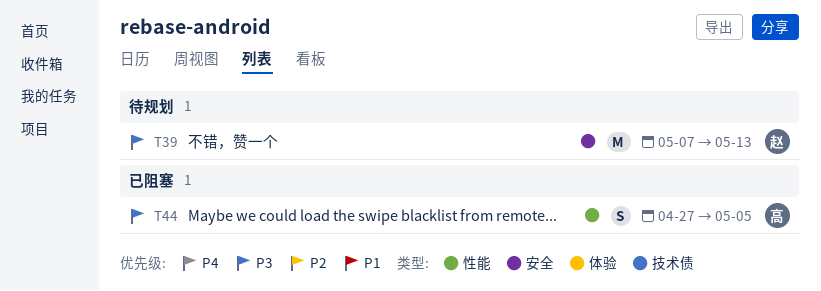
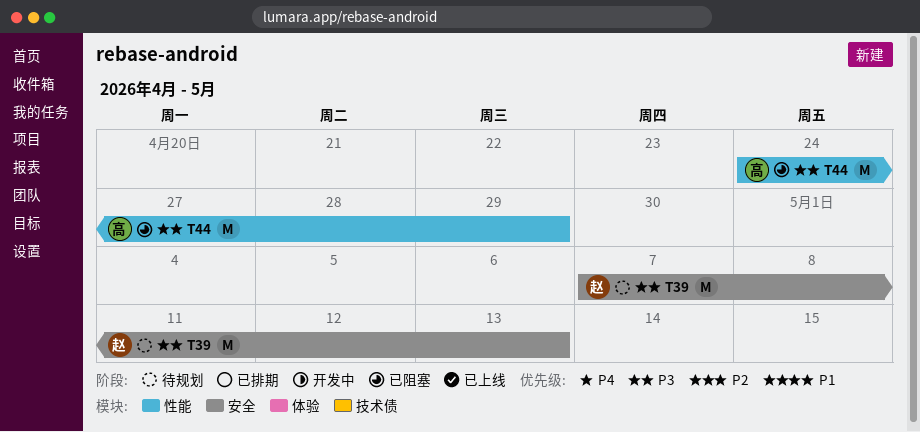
T44, estimate: S -> M
T44, start: Apr 27 -> Apr 24
T44, due: May 5 -> Apr 29

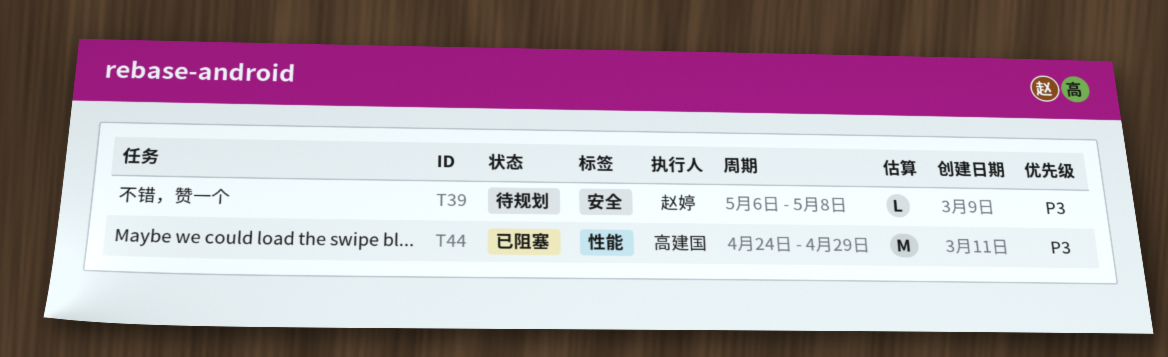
T39, estimate: M -> L
T39, start: May 7 -> May 6
T39, due: May 13 -> May 8

